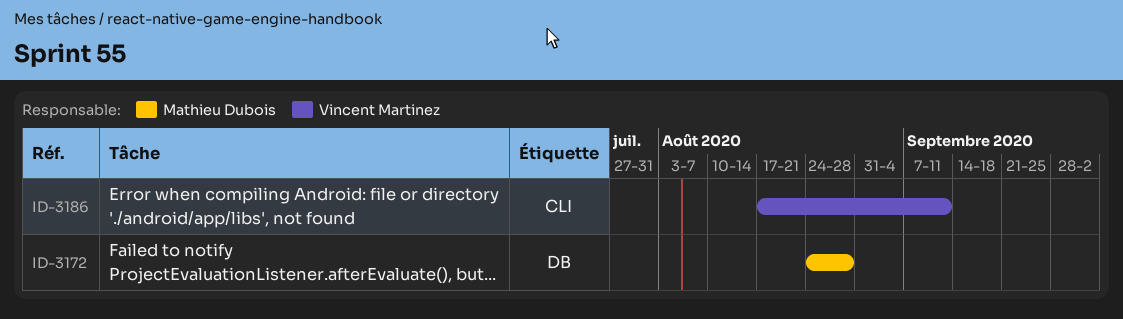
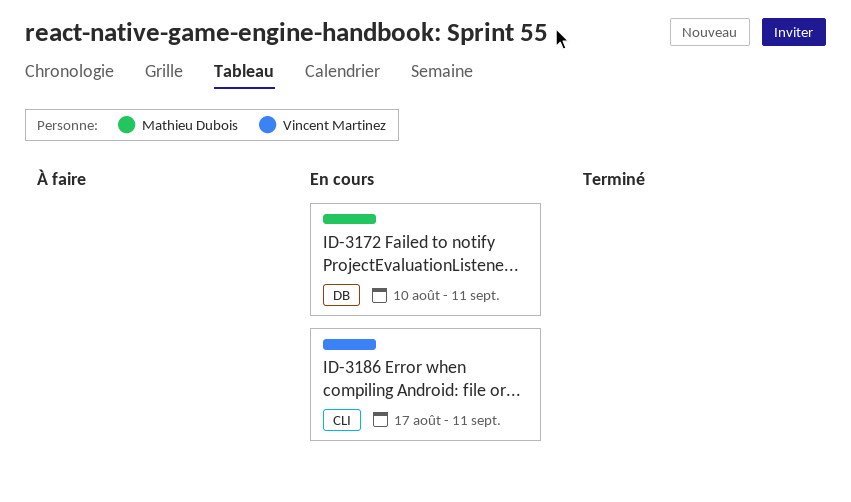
ID-3172, start: Aug 24 -> Aug 10
ID-3172, due: Aug 28 -> Sep 11

